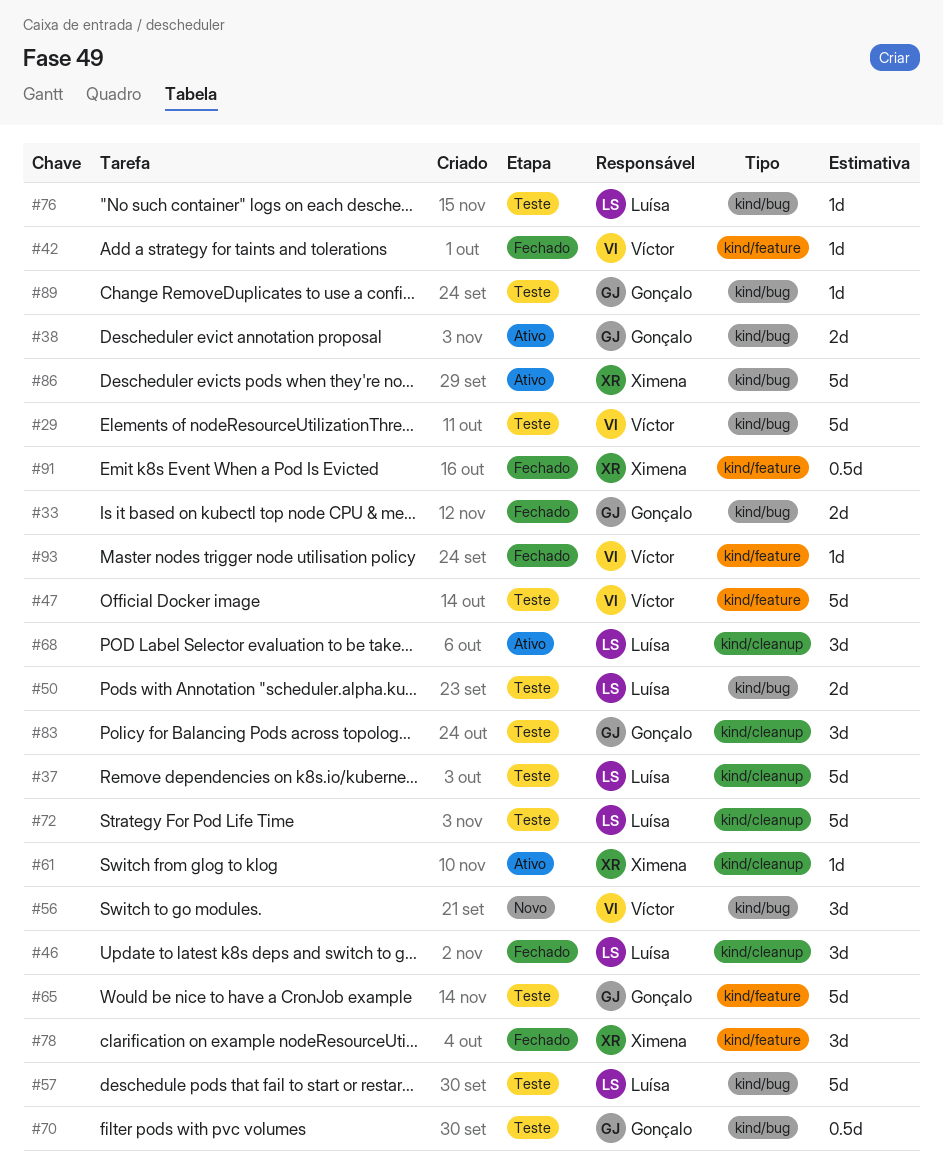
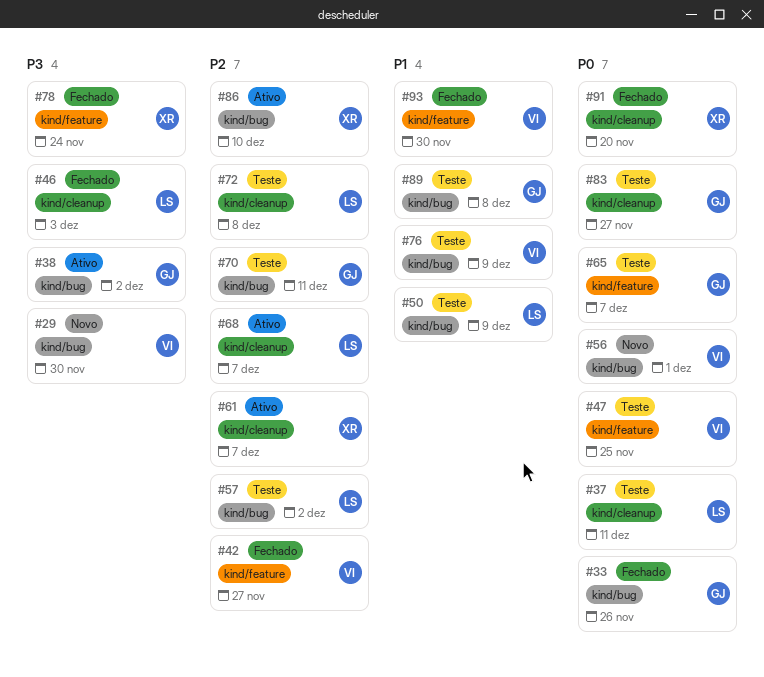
#29, status: Teste -> Novo
#76, owner: Luísa -> Víctor
#91, label: kind/feature -> kind/cleanup

